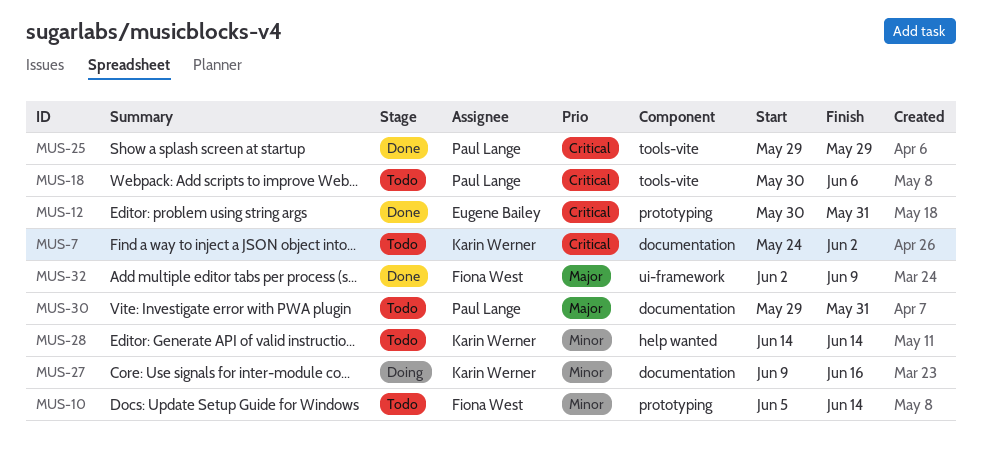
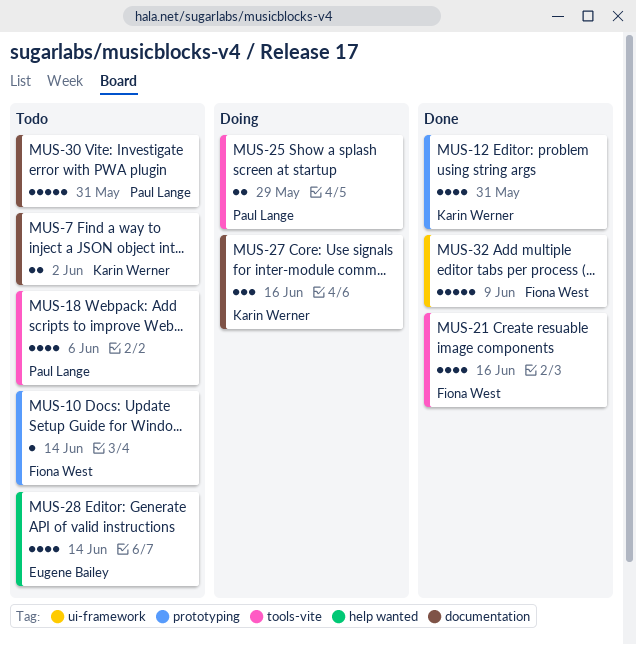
MUS-12, owner: Eugene Bailey -> Karin Werner
MUS-21: none -> present
MUS-25, status: Done -> Doing
MUS-28, owner: Karin Werner -> Eugene Bailey

